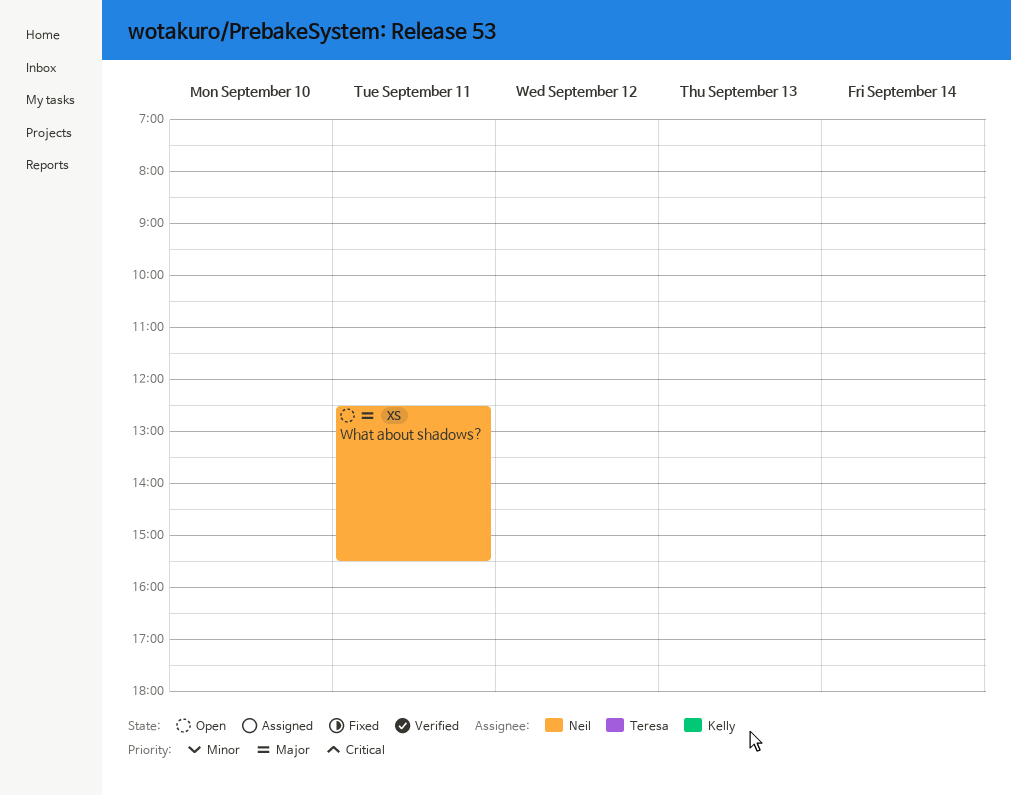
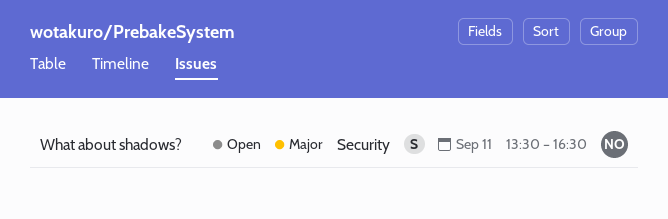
What about shadows?, estimate: XS -> S
What about shadows?, begins: 12:30 -> 13:30
What about shadows?, ends: 15:30 -> 16:30

